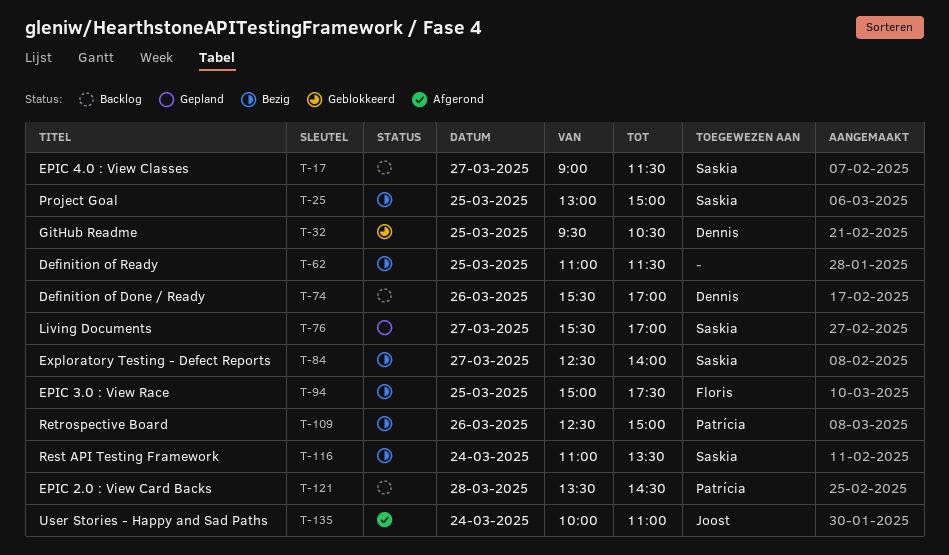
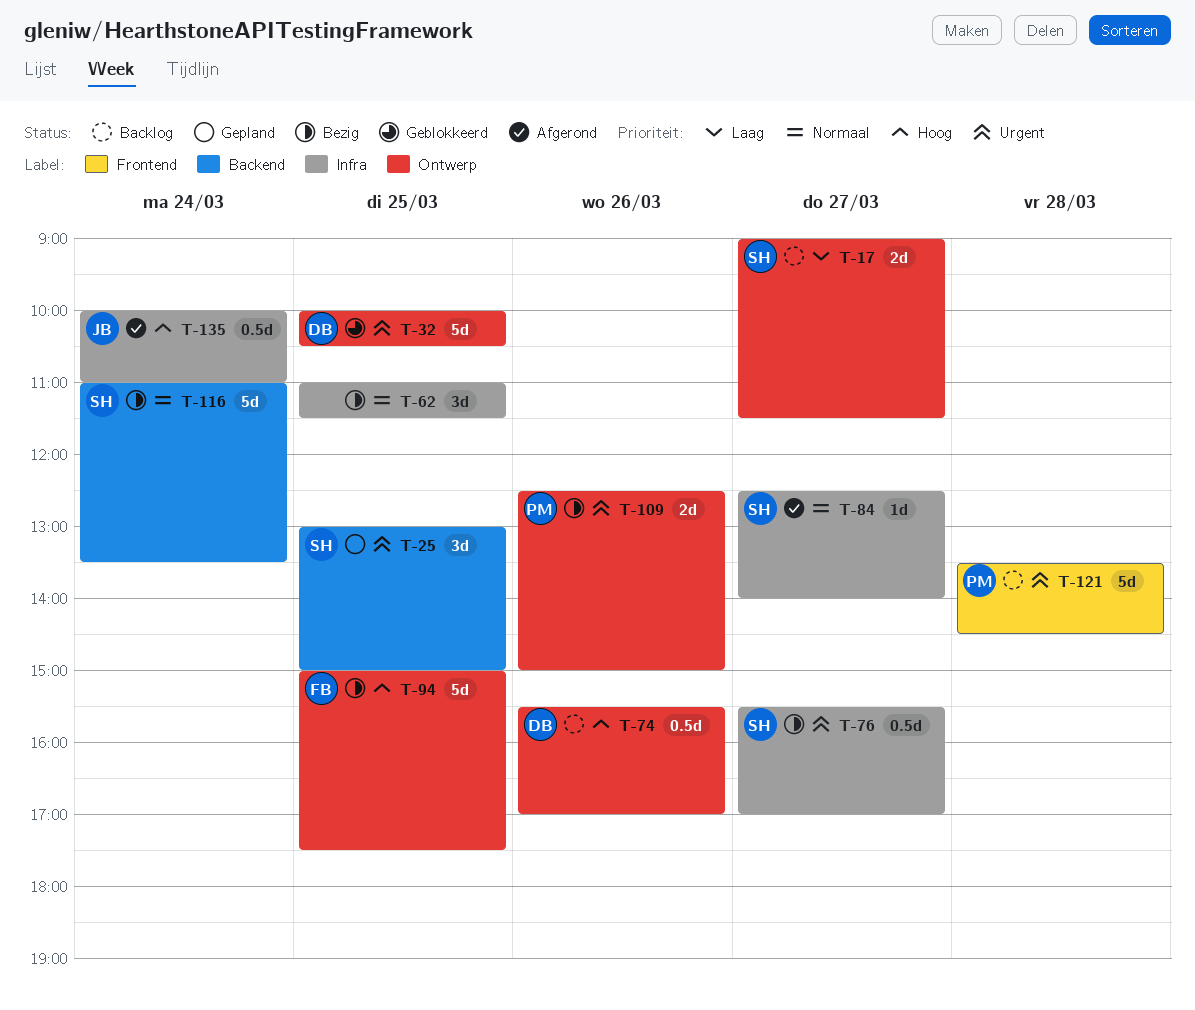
T-25, status: Bezig -> Gepland
T-32, begins: 09:30 -> 10:00
T-76, status: Gepland -> Bezig
T-84, status: Bezig -> Afgerond

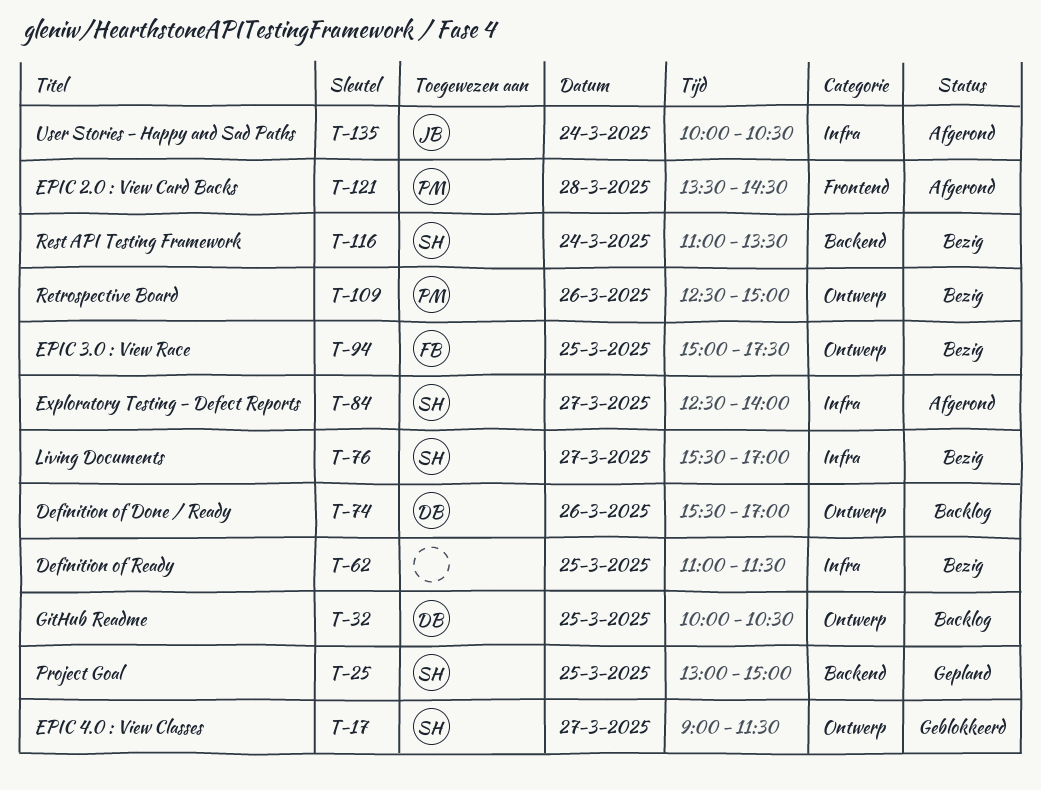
T-17, status: Backlog -> Geblokkeerd
T-32, status: Geblokkeerd -> Backlog
T-121, status: Backlog -> Afgerond
T-135, ends: 11:00 -> 10:30

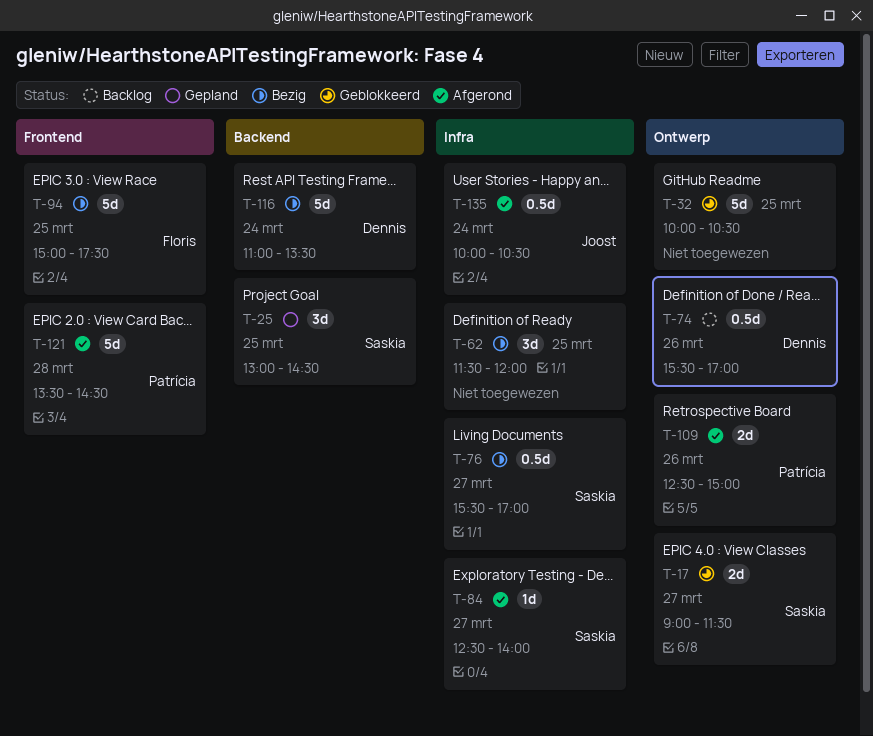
T-25, ends: 15:00 -> 14:30
T-32, status: Backlog -> Geblokkeerd
T-32, owner: Dennis -> none
T-62, begins: 11:00 -> 11:30
T-62, ends: 11:30 -> 12:00
T-94, label: Ontwerp -> Frontend
T-109, status: Bezig -> Afgerond
T-116, owner: Saskia -> Dennis

